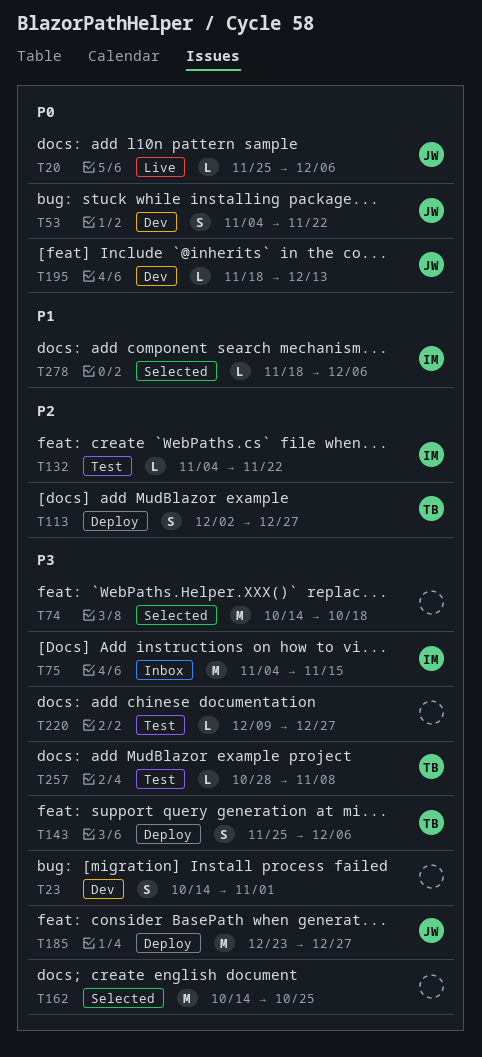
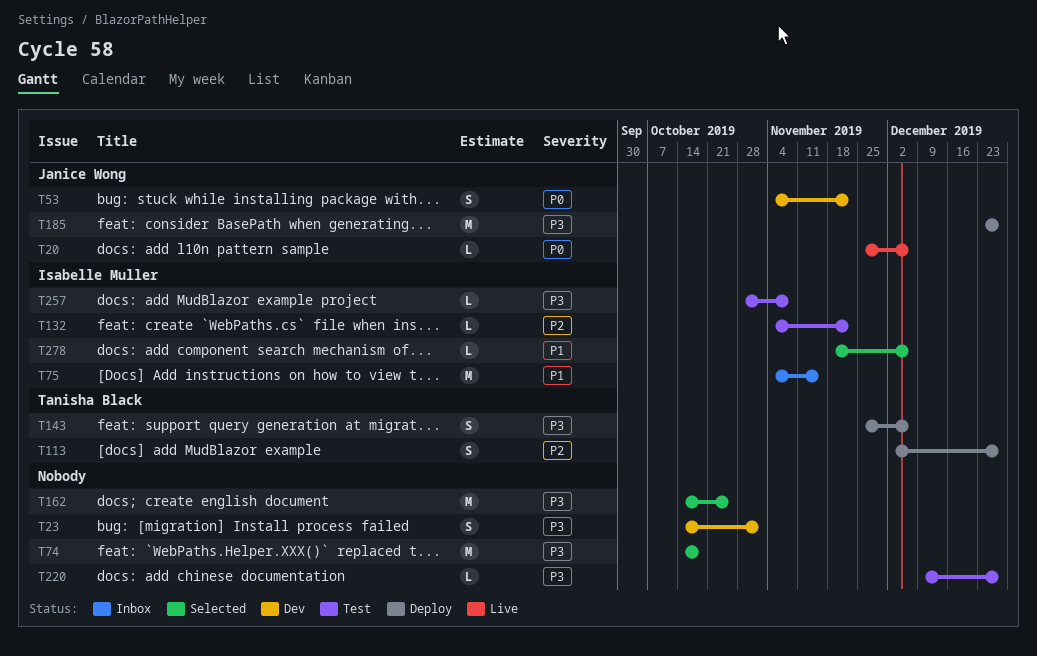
T75, priority: P3 -> P1
T195: present -> none
T257, owner: Tanisha Black -> Isabelle Muller

